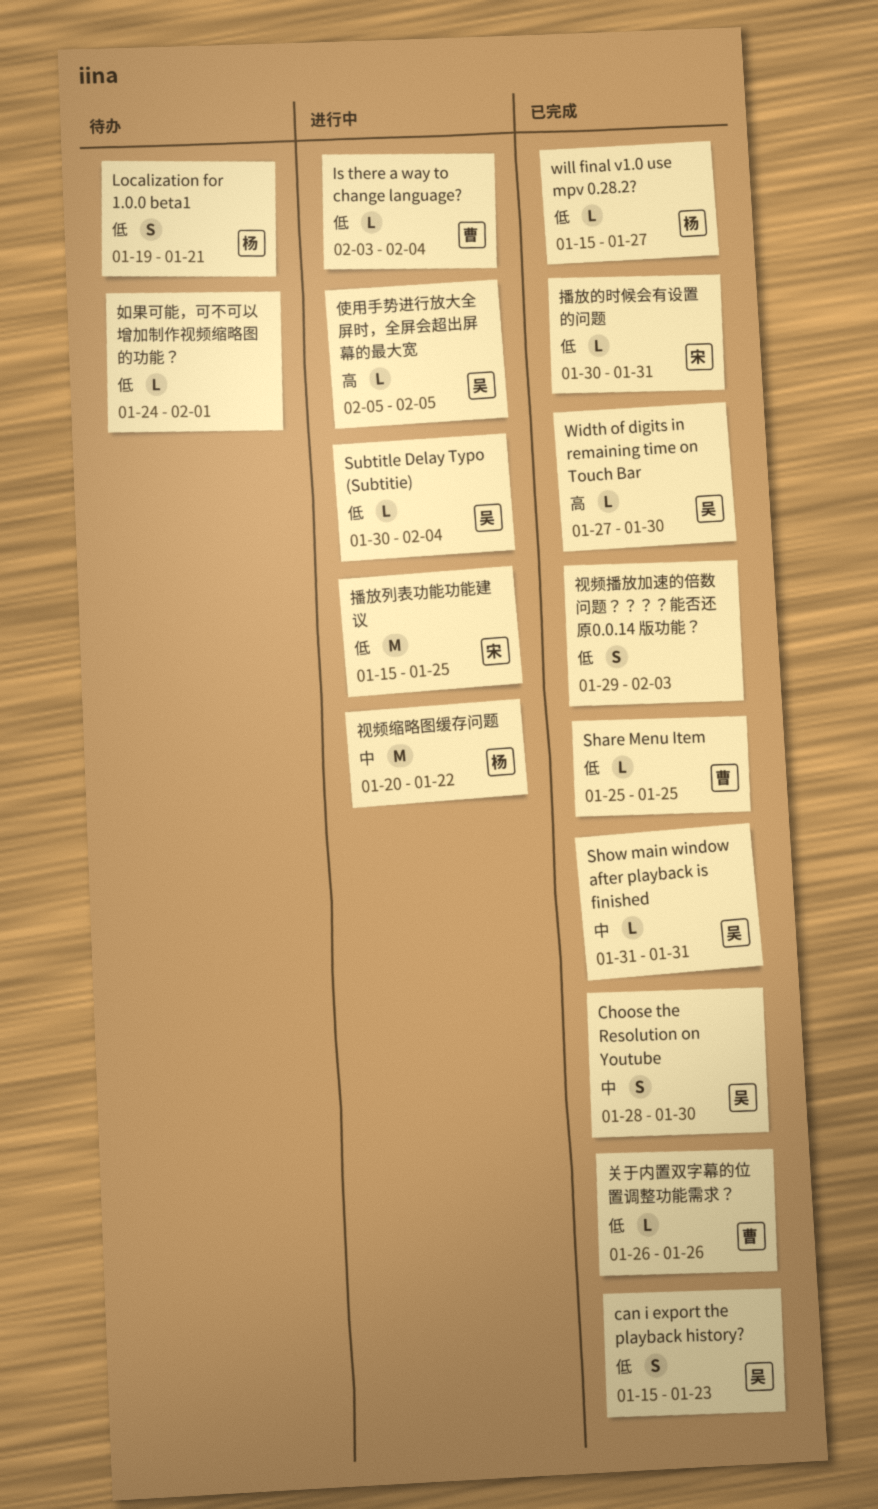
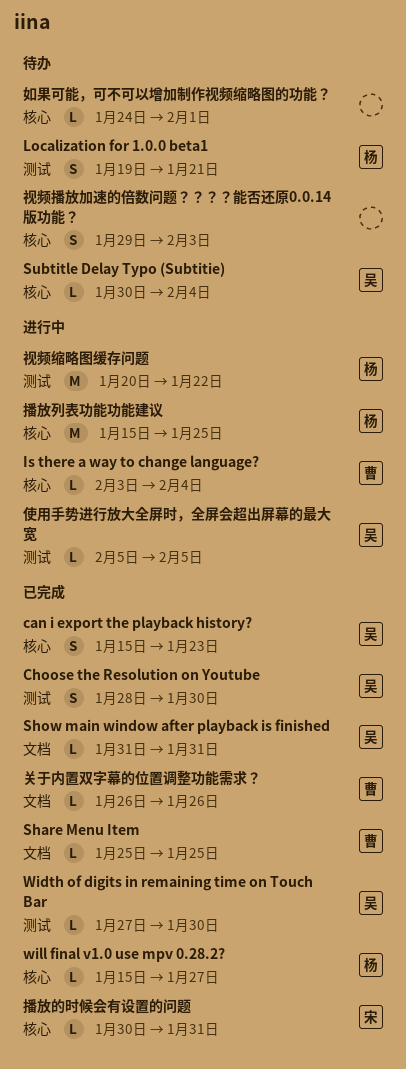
Subtitle Delay Typo (Subtitie), status: 进行中 -> 待办
播放列表功能功能建议, owner: 宋 -> 杨
视频播放加速的倍数问题？？？？能否还原0.0.14 版功能？, status: 已完成 -> 待办

